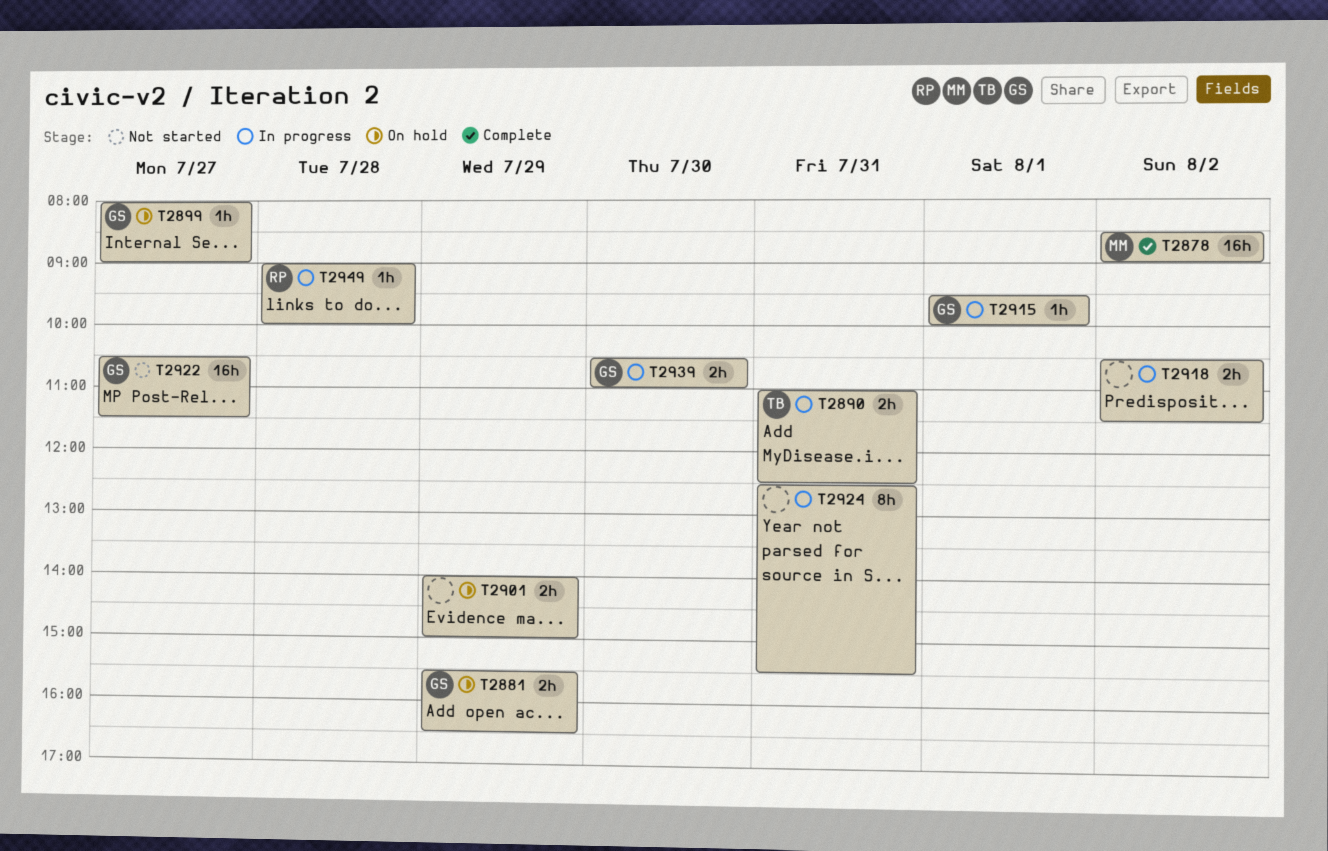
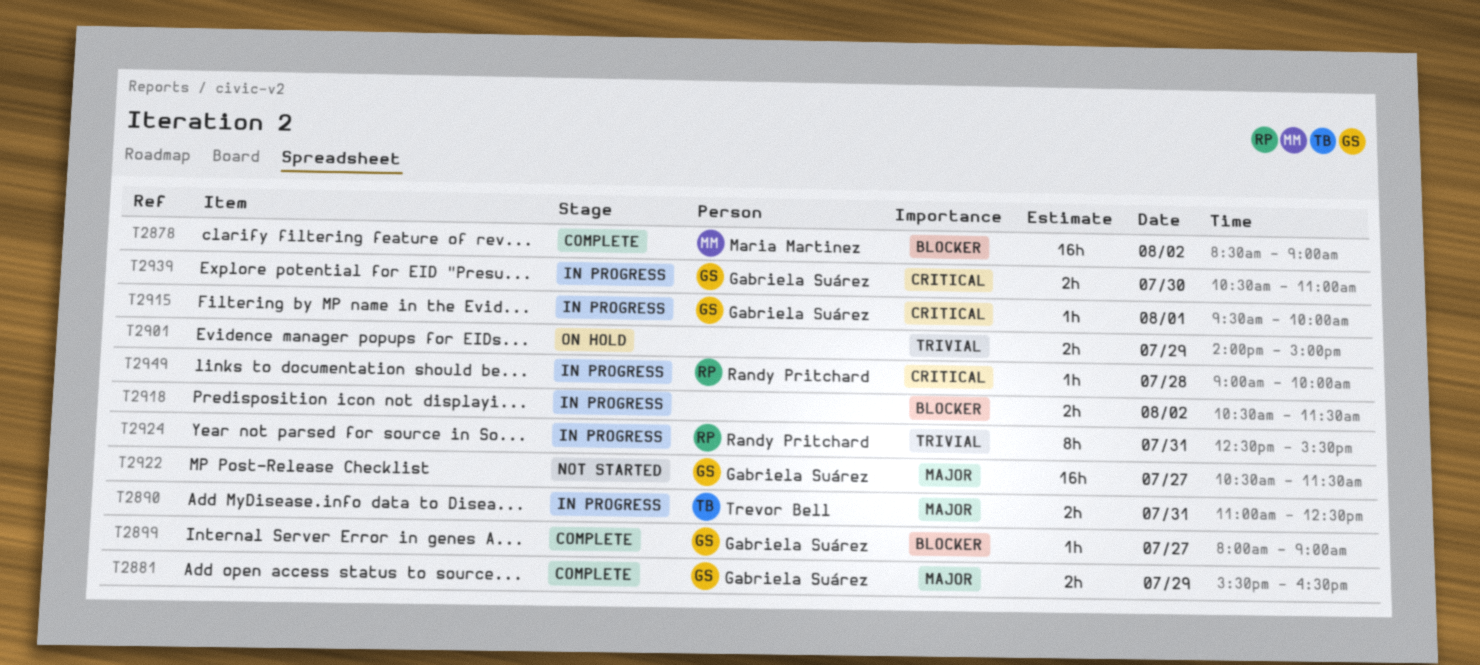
T2881, status: On hold -> Complete
T2899, status: On hold -> Complete
T2924, owner: none -> Randy Pritchard

